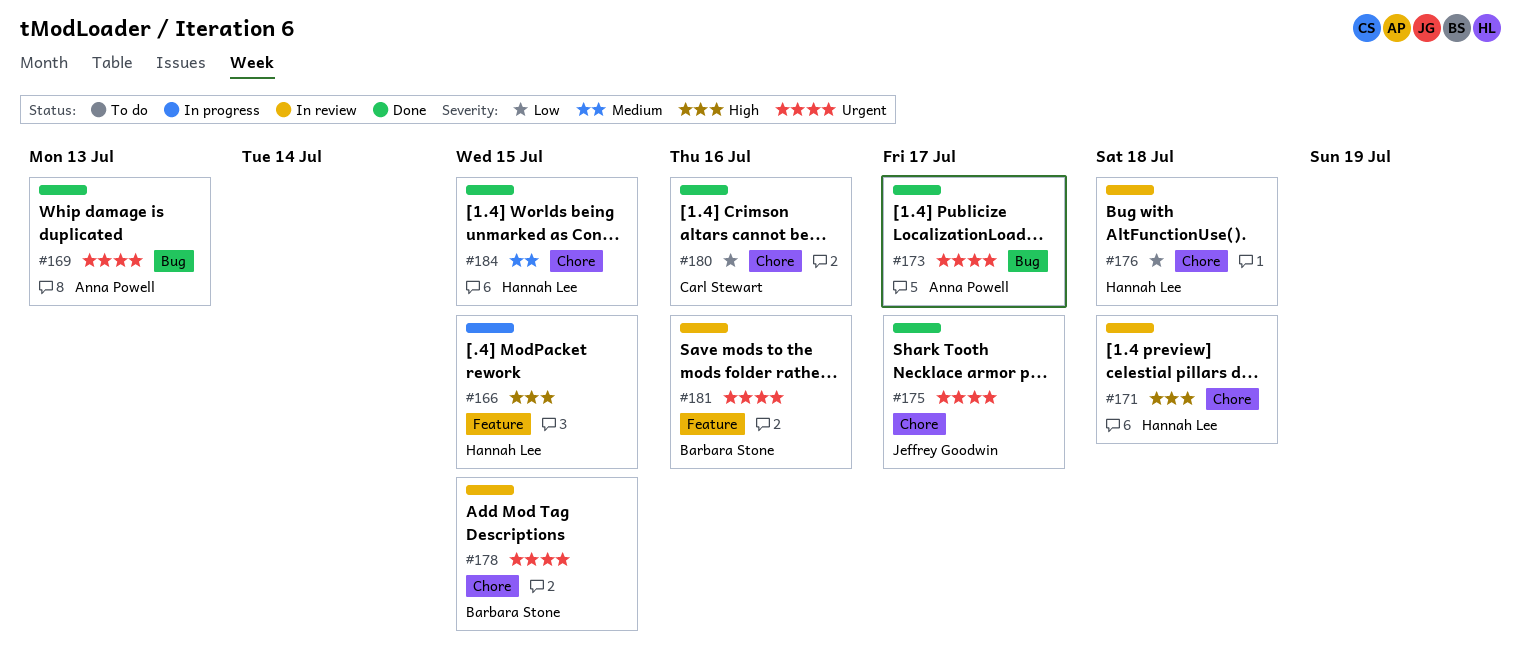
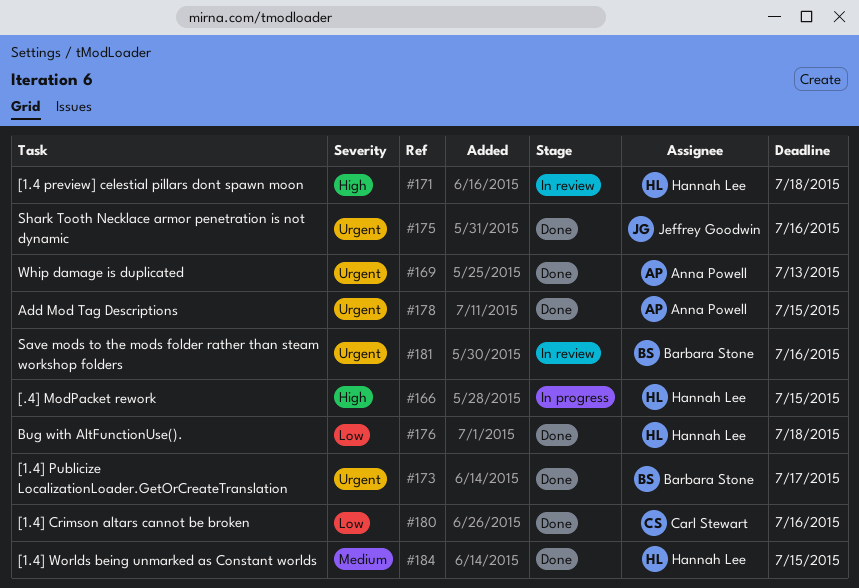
#173, owner: Anna Powell -> Barbara Stone
#175, due: Jul 17 -> Jul 16
#176, status: In review -> Done
#178, status: In review -> Done
#178, owner: Barbara Stone -> Anna Powell

